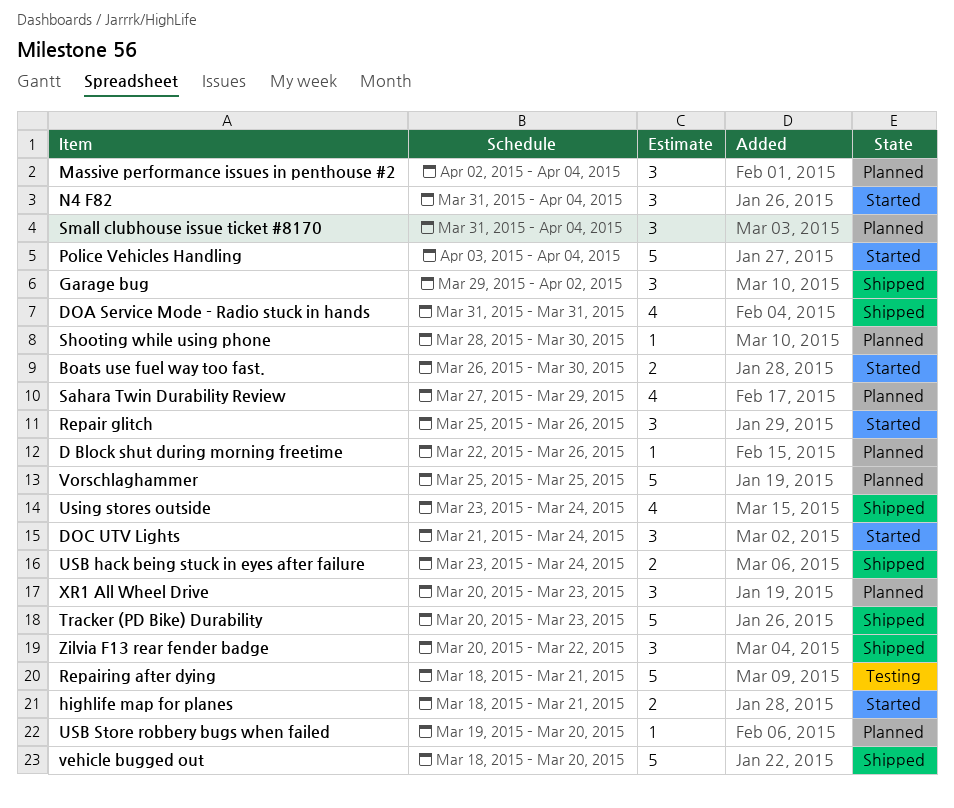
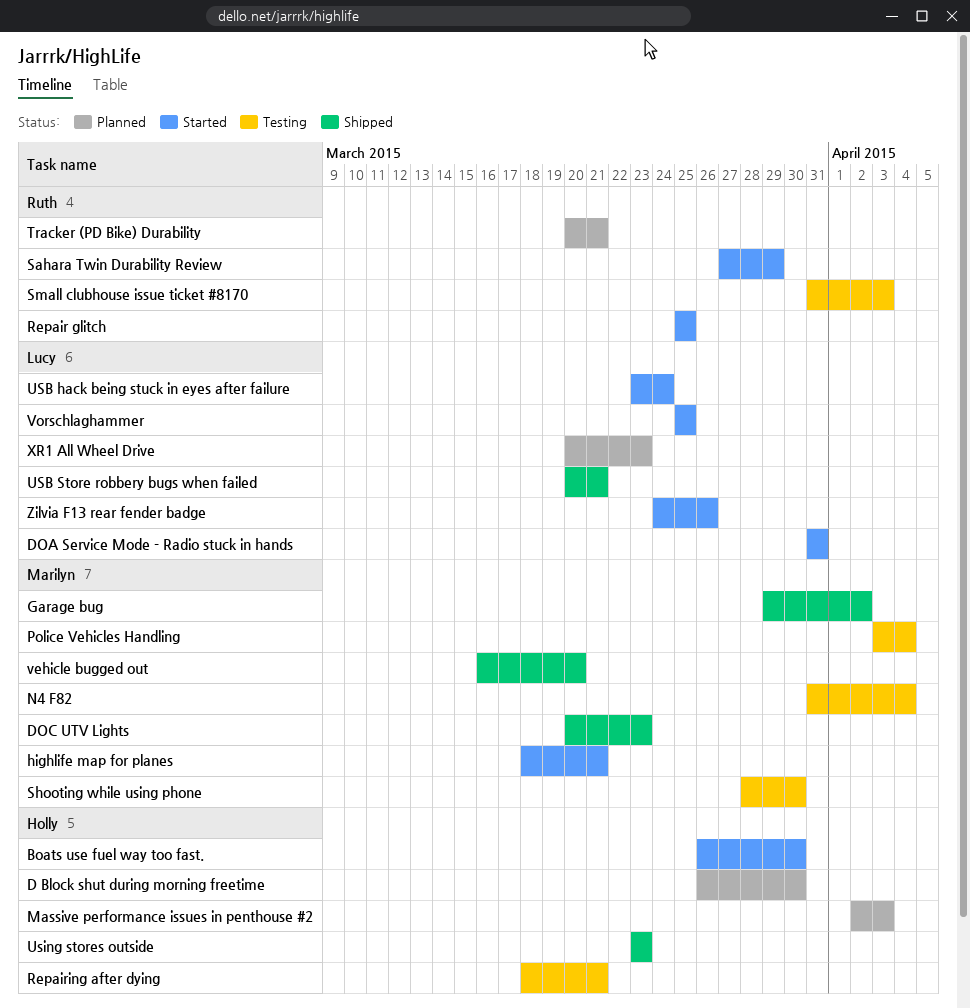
D Block shut during morning freetime, start: Mar 22 -> Mar 26
D Block shut during morning freetime, due: Mar 26 -> Mar 30
DOA Service Mode - Radio stuck in hands, status: Shipped -> Started
DOC UTV Lights, status: Started -> Shipped
DOC UTV Lights, start: Mar 21 -> Mar 20
DOC UTV Lights, due: Mar 24 -> Mar 23
Massive performance issues in penthouse #2, due: Apr 4 -> Apr 3
N4 F82, status: Started -> Testing
Police Vehicles Handling, status: Started -> Testing
Repair glitch, due: Mar 26 -> Mar 25
Sahara Twin Durability Review, status: Planned -> Started
Shooting while using phone, status: Planned -> Testing
Small clubhouse issue ticket #8170, status: Planned -> Testing
Small clubhouse issue ticket #8170, due: Apr 4 -> Apr 3
Tracker (PD Bike) Durability, status: Shipped -> Planned
Tracker (PD Bike) Durability, due: Mar 23 -> Mar 21
USB hack being stuck in eyes after failure, status: Shipped -> Started
USB Store robbery bugs when failed, status: Planned -> Shipped
USB Store robbery bugs when failed, start: Mar 19 -> Mar 20
USB Store robbery bugs when failed, due: Mar 20 -> Mar 21
Using stores outside, due: Mar 24 -> Mar 23
vehicle bugged out, start: Mar 18 -> Mar 16
Vorschlaghammer, status: Planned -> Started
Zilvia F13 rear fender badge, status: Shipped -> Started
Zilvia F13 rear fender badge, start: Mar 20 -> Mar 24
Zilvia F13 rear fender badge, due: Mar 22 -> Mar 26

